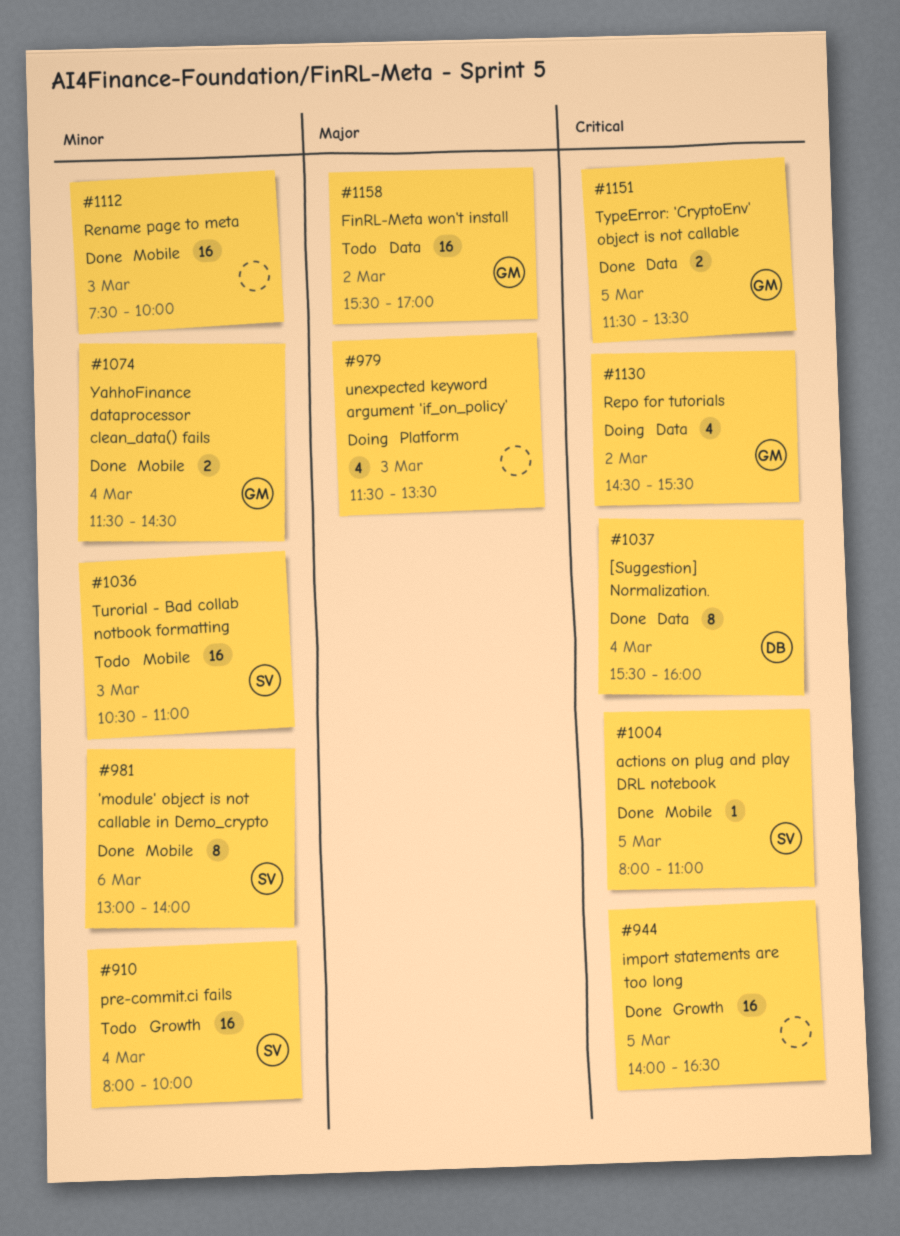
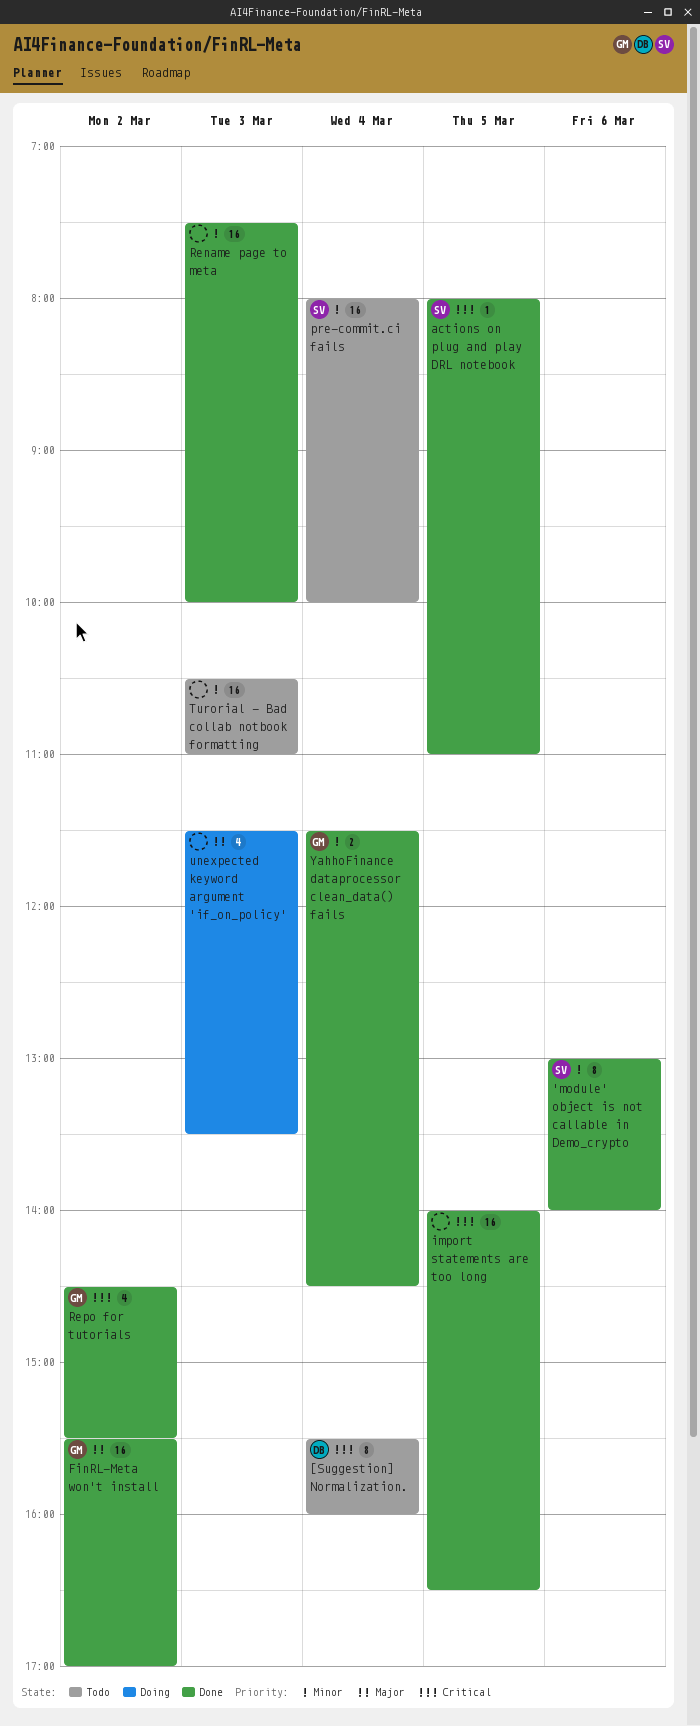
[Suggestion] Normalization., status: Done -> Todo
FinRL-Meta won't install, status: Todo -> Done
Repo for tutorials, status: Doing -> Done
Turorial - Bad collab notbook formatting, owner: SV -> none
TypeError: 'CryptoEnv' object is not callable: present -> none

